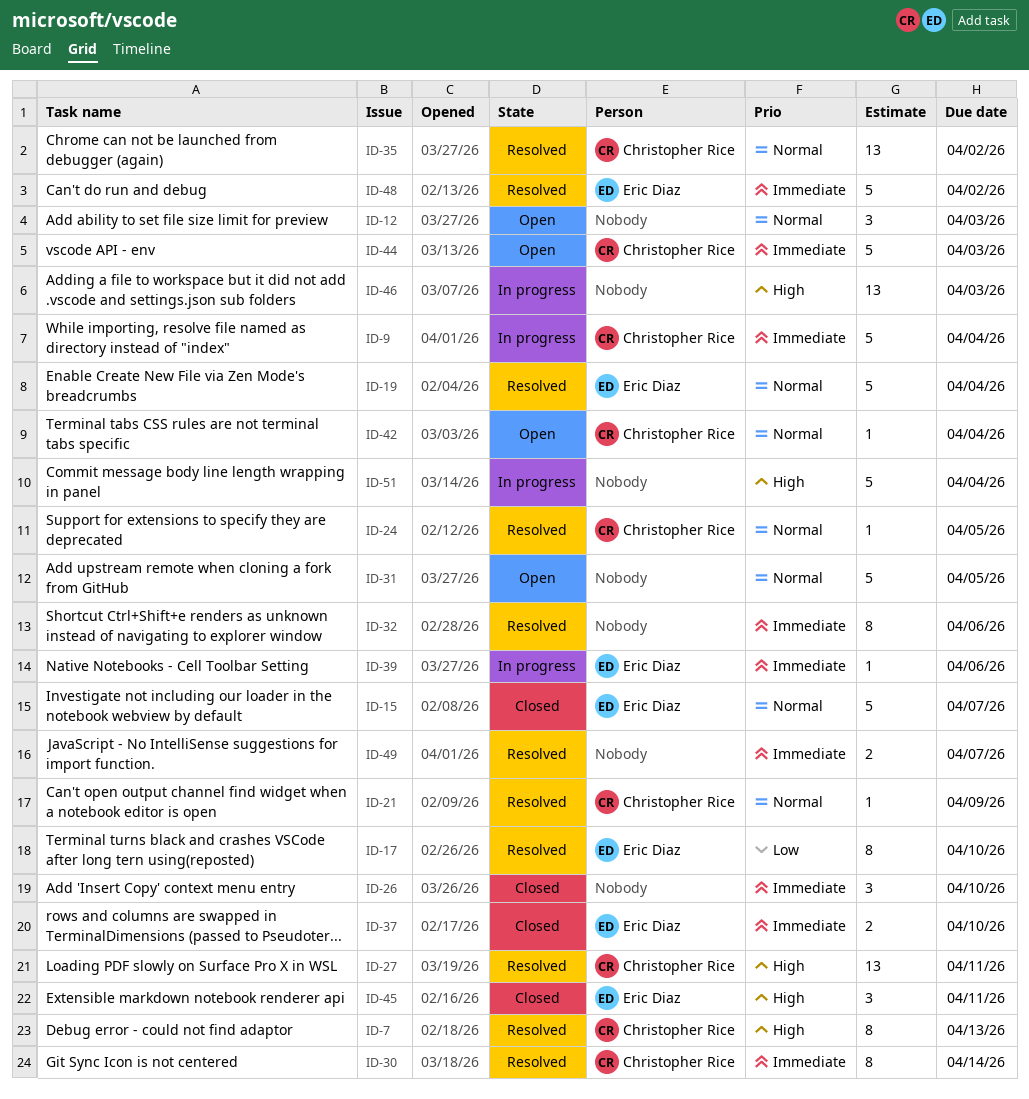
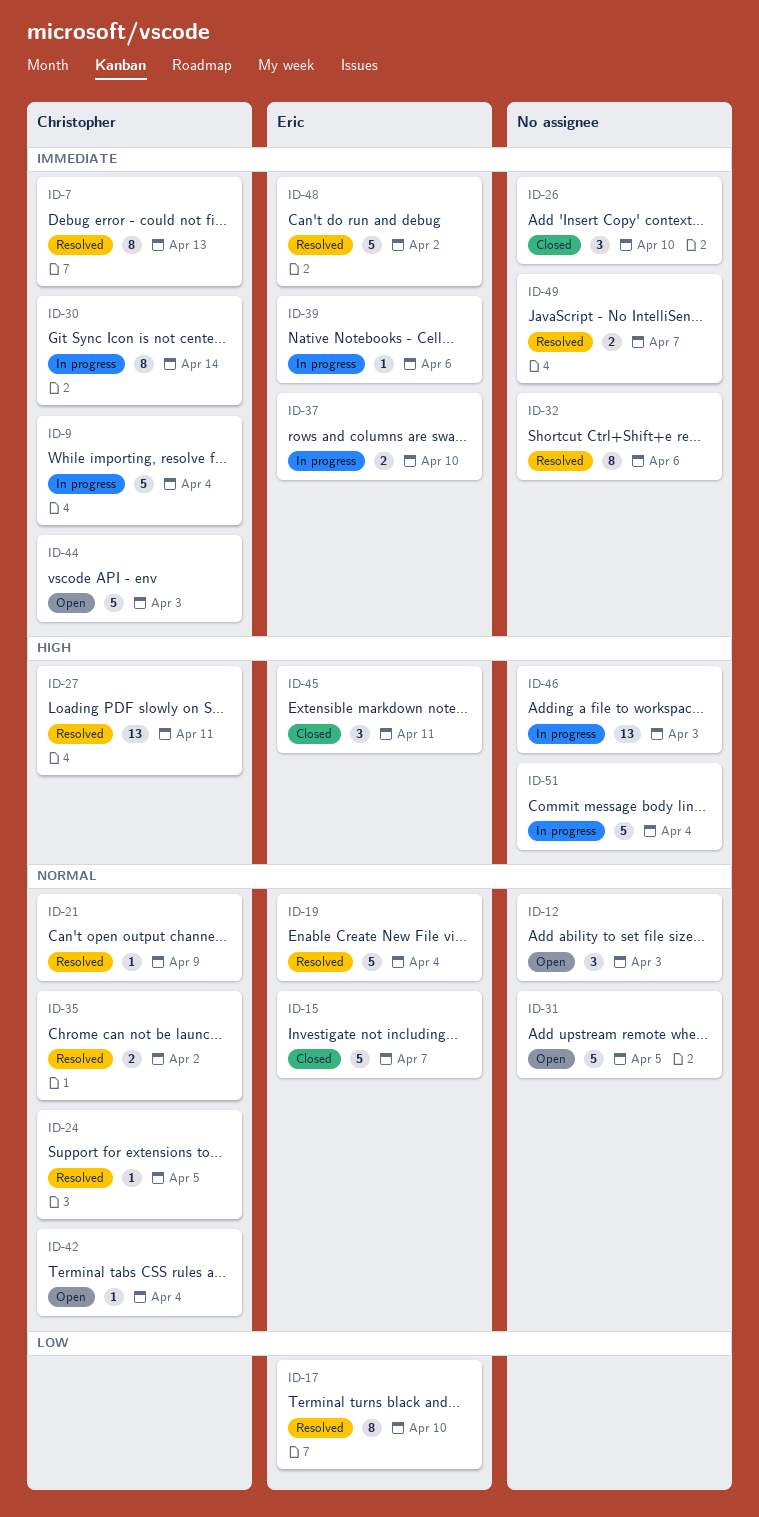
ID-7, priority: High -> Immediate
ID-30, status: Resolved -> In progress
ID-35, estimate: 13 -> 2
ID-37, status: Closed -> In progress

